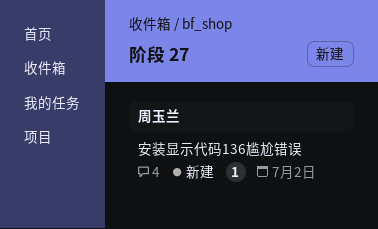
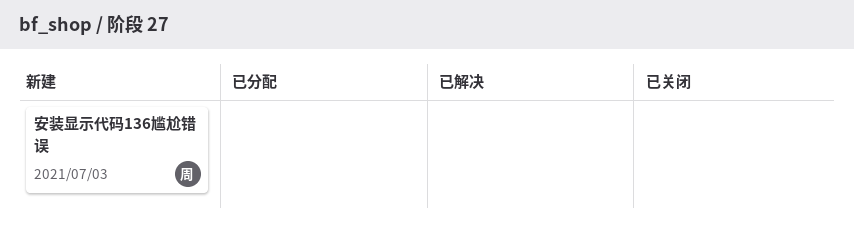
安装显示代码136尴尬错误, due: Jul 2 -> Jul 3

